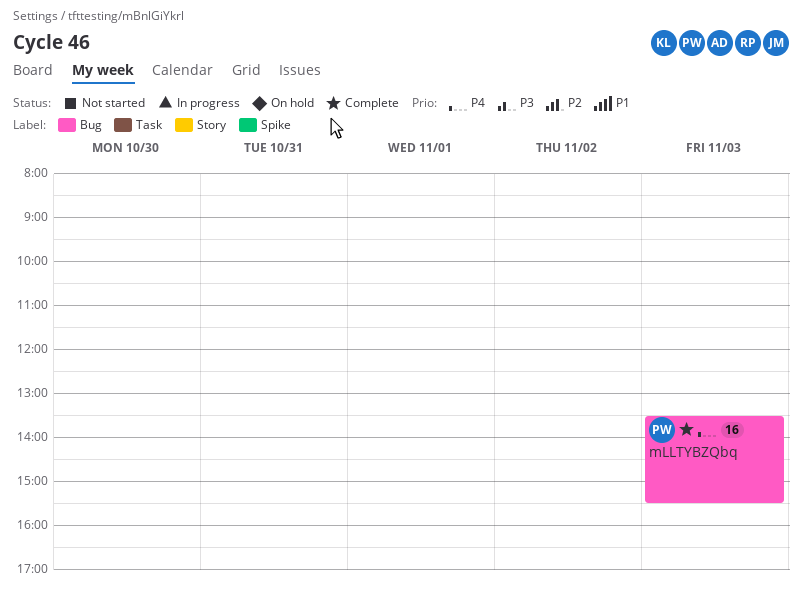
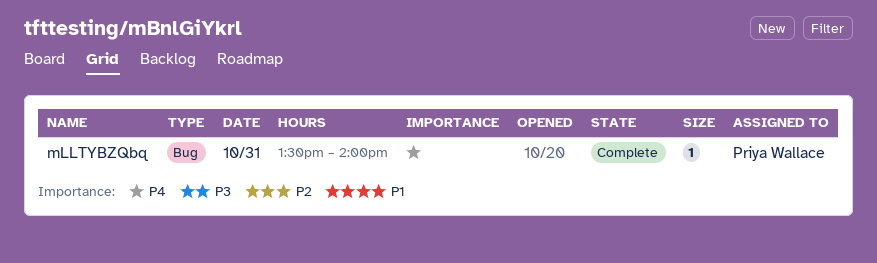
mLLTYBZQbq, estimate: 16 -> 1
mLLTYBZQbq, day: Nov 3 -> Oct 31
mLLTYBZQbq, ends: 15:30 -> 14:00

